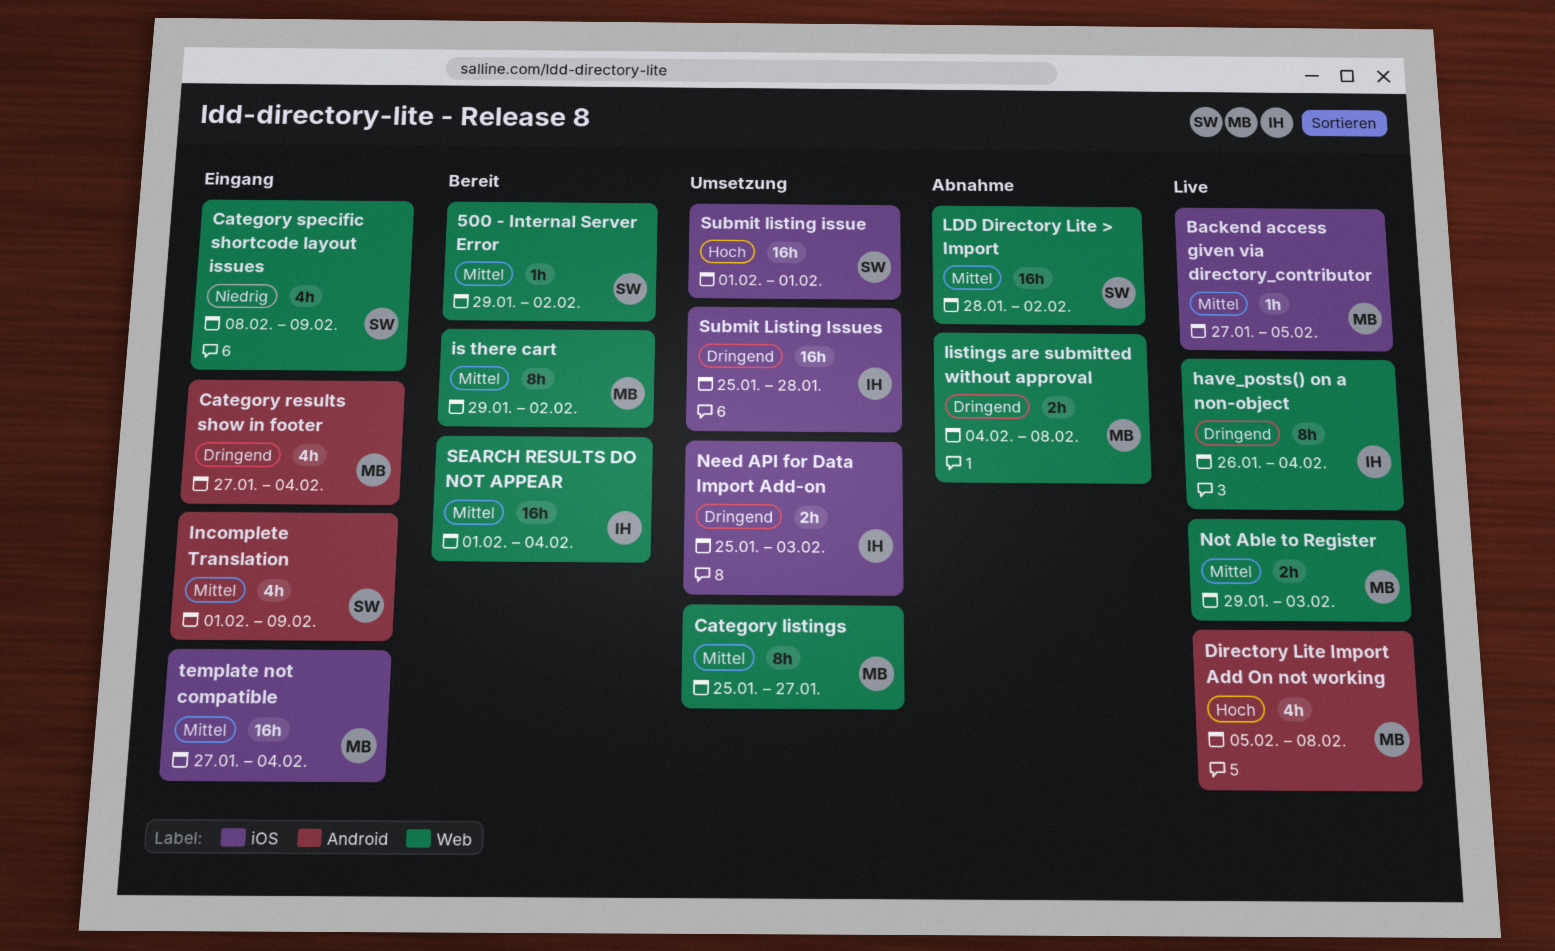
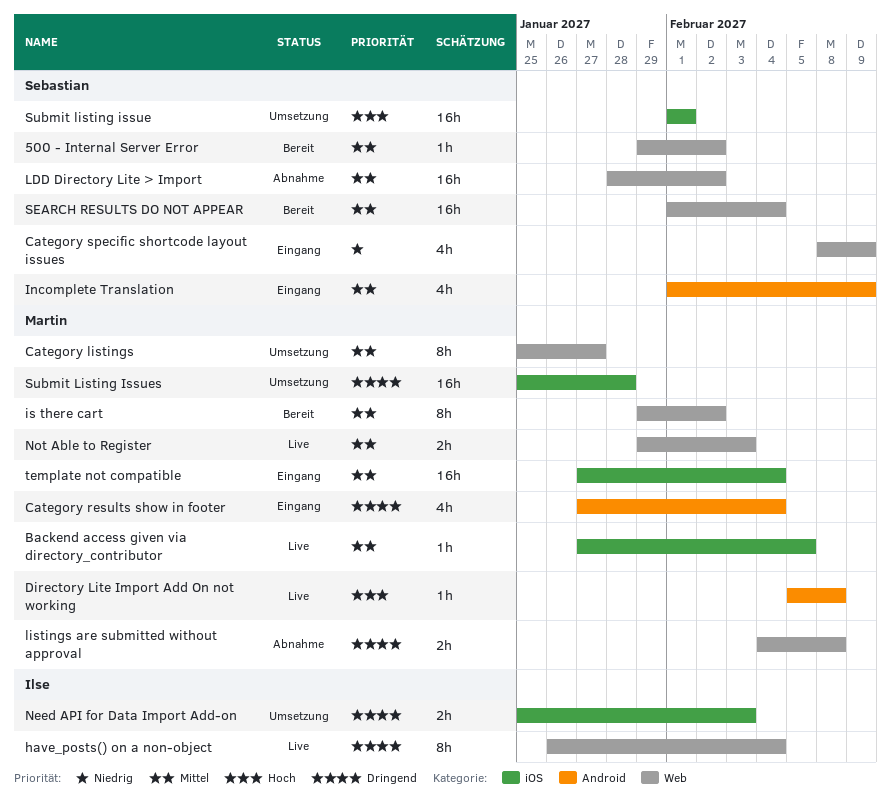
Directory Lite Import Add On not working, estimate: 4h -> 1h
SEARCH RESULTS DO NOT APPEAR, owner: Ilse -> Sebastian
Submit Listing Issues, owner: Ilse -> Martin

